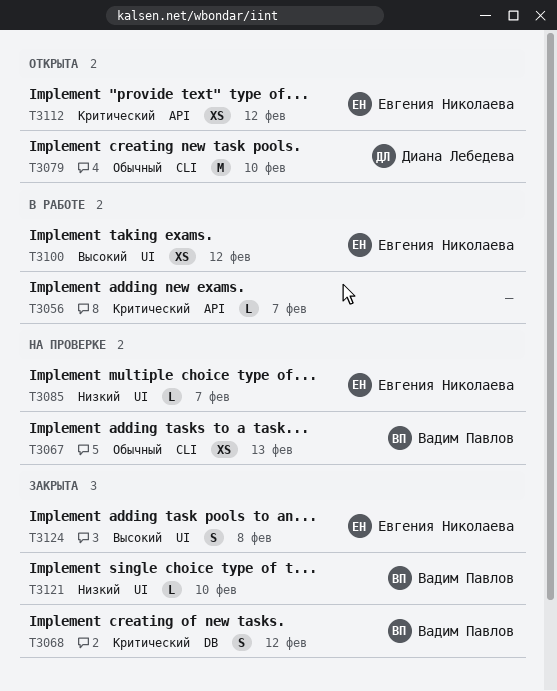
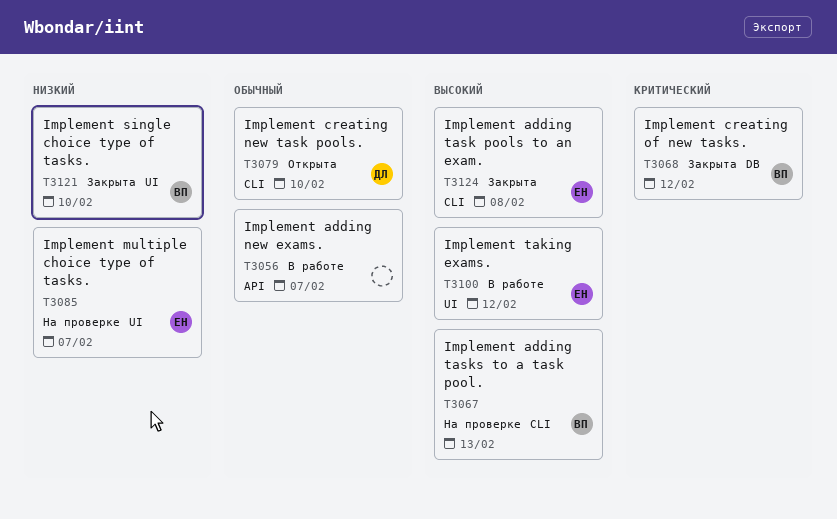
T3056, priority: Критический -> Обычный
T3067, priority: Обычный -> Высокий
T3112: present -> none
T3124, label: UI -> CLI

